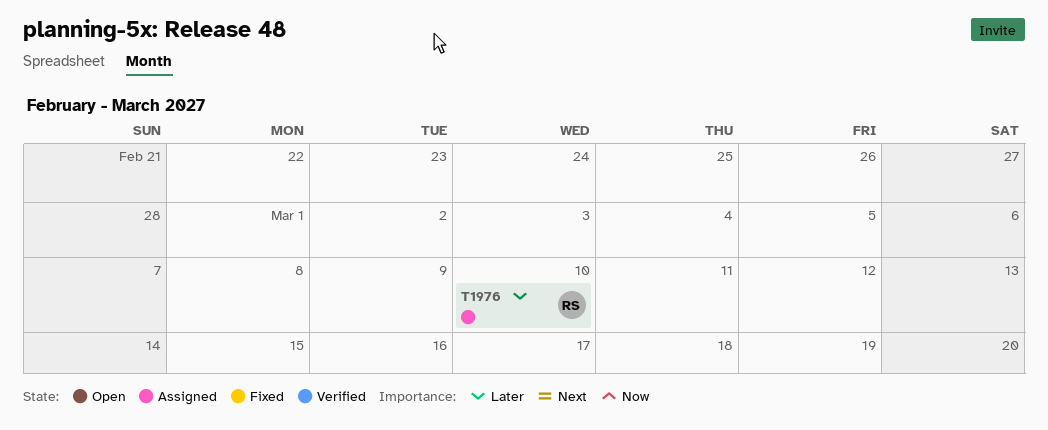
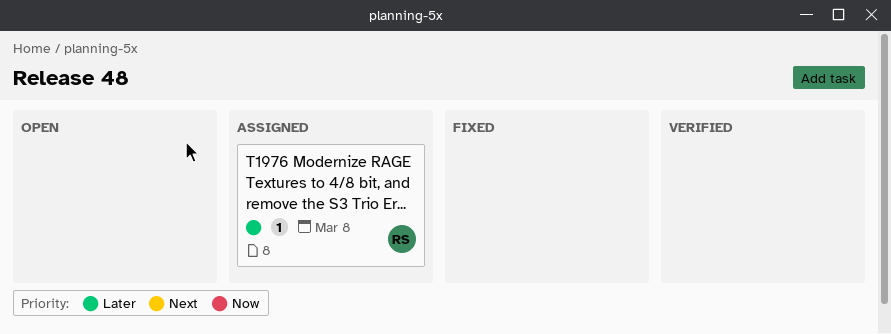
T1976, due: Mar 10 -> Mar 8

